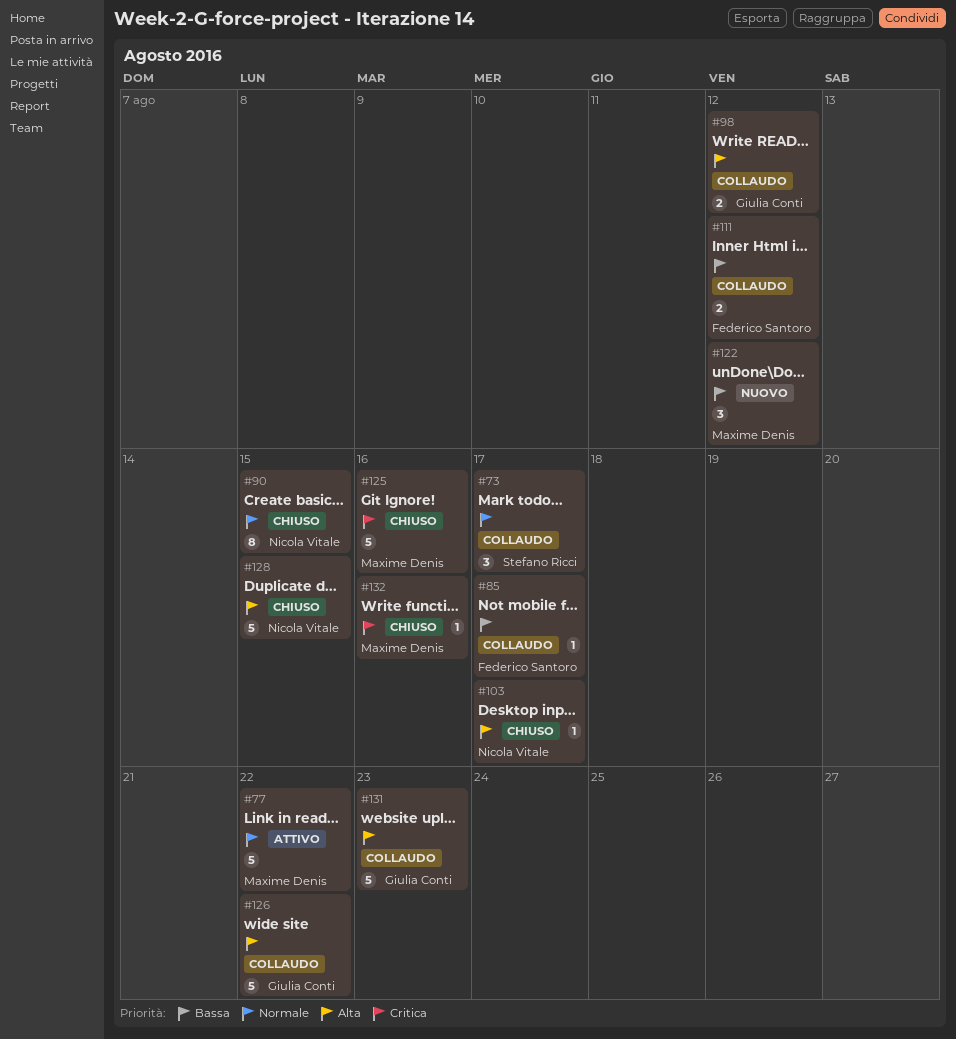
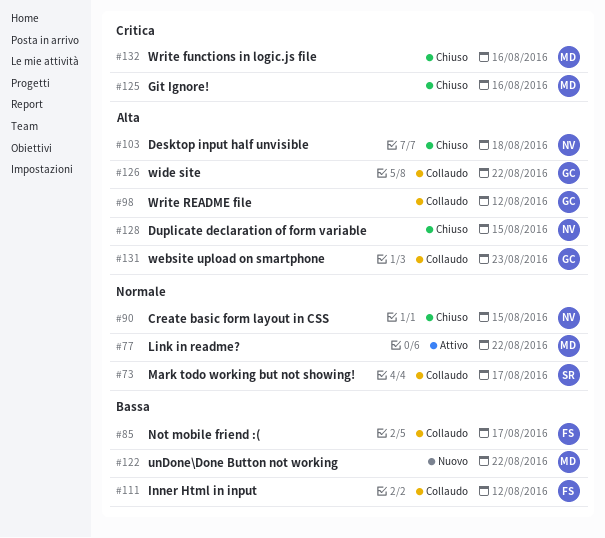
#103, due: Aug 17 -> Aug 18
#122, due: Aug 12 -> Aug 22

